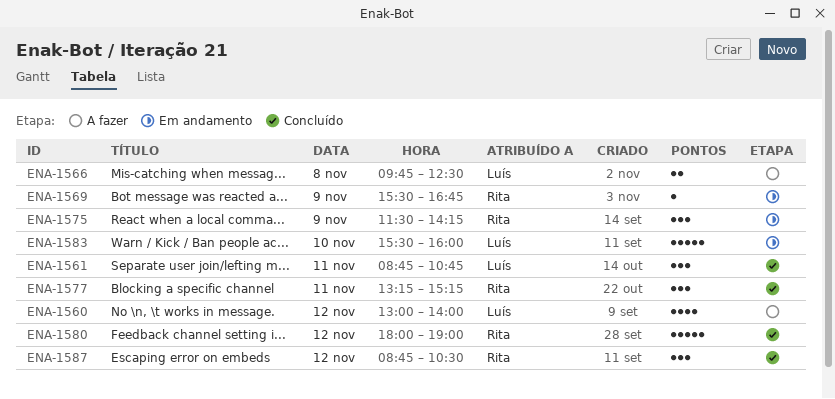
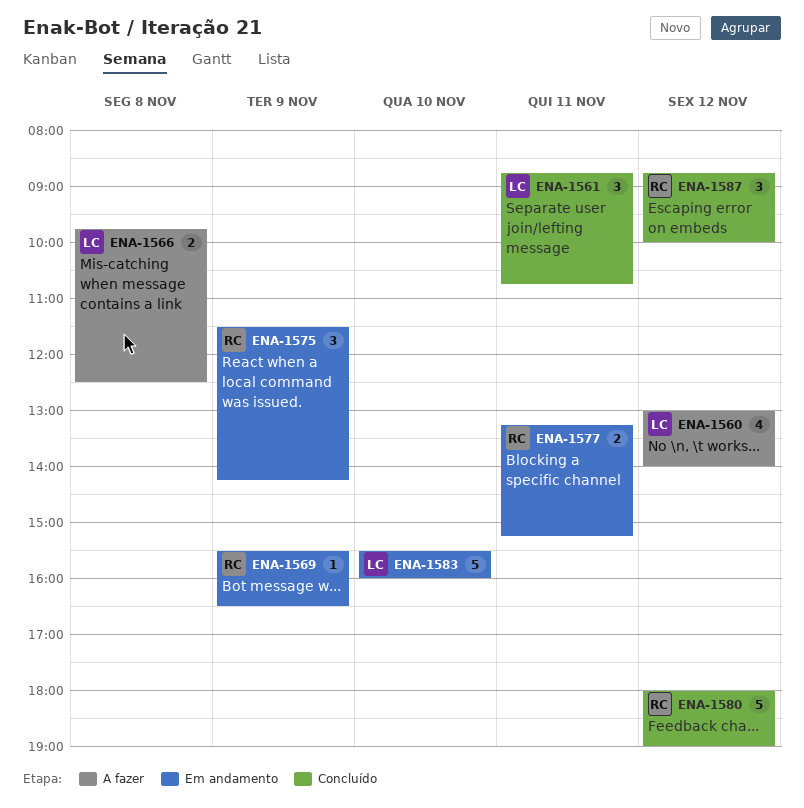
ENA-1569, ends: 16:45 -> 16:30
ENA-1577, status: Concluído -> Em andamento
ENA-1577, estimate: 3 -> 2
ENA-1587, ends: 10:30 -> 10:00

